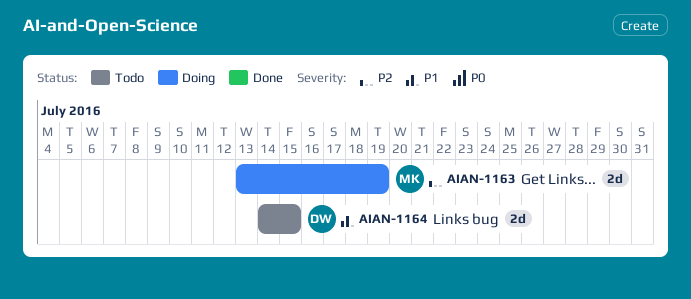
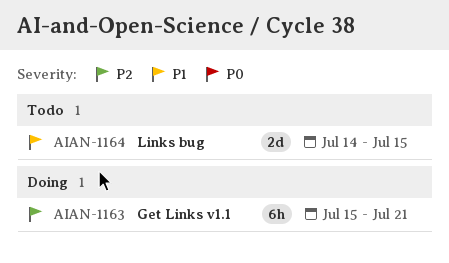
AIAN-1163, estimate: 2d -> 6h
AIAN-1163, start: Jul 13 -> Jul 15
AIAN-1163, due: Jul 19 -> Jul 21

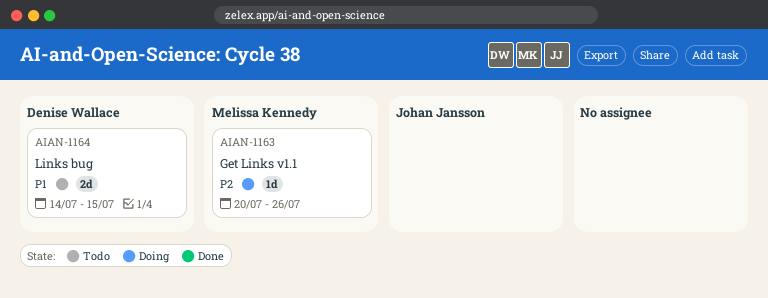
AIAN-1163, estimate: 6h -> 1d
AIAN-1163, start: Jul 15 -> Jul 20
AIAN-1163, due: Jul 21 -> Jul 26

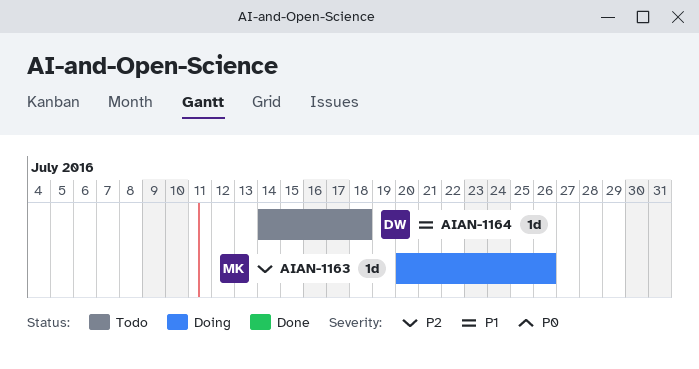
AIAN-1164, estimate: 2d -> 1d
AIAN-1164, due: Jul 15 -> Jul 18

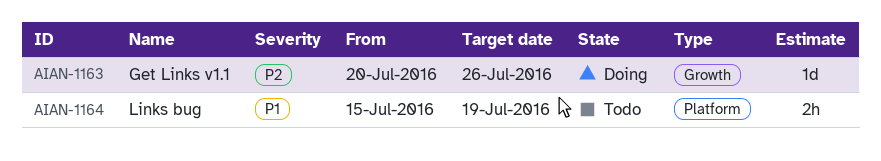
AIAN-1164, estimate: 1d -> 2h
AIAN-1164, start: Jul 14 -> Jul 15
AIAN-1164, due: Jul 18 -> Jul 19

